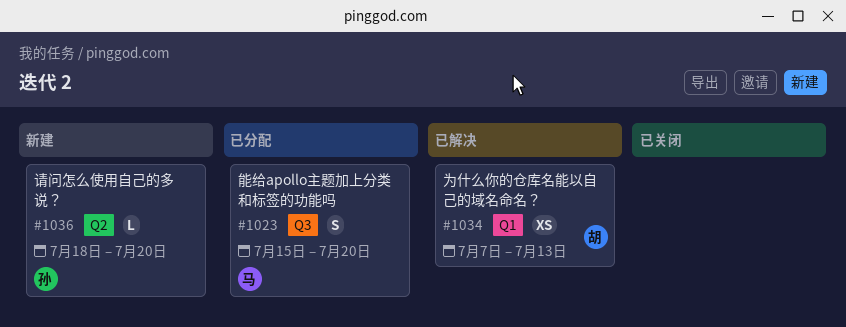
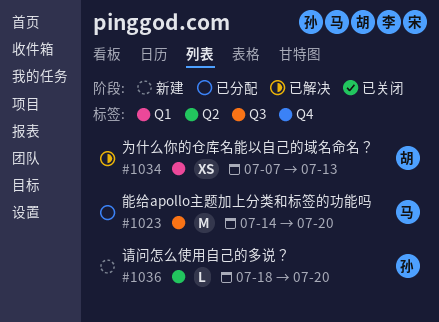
#1023, estimate: S -> M
#1023, start: Jul 15 -> Jul 14

